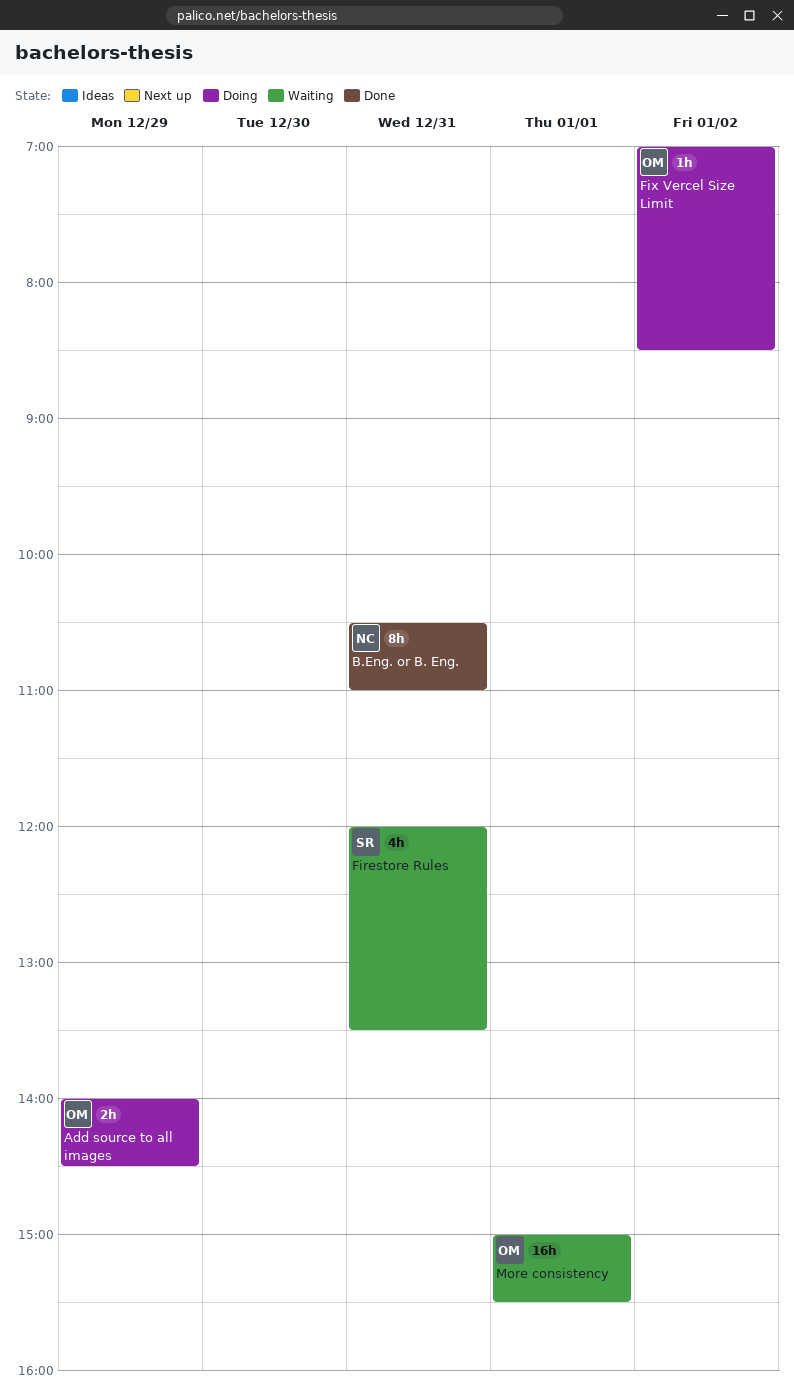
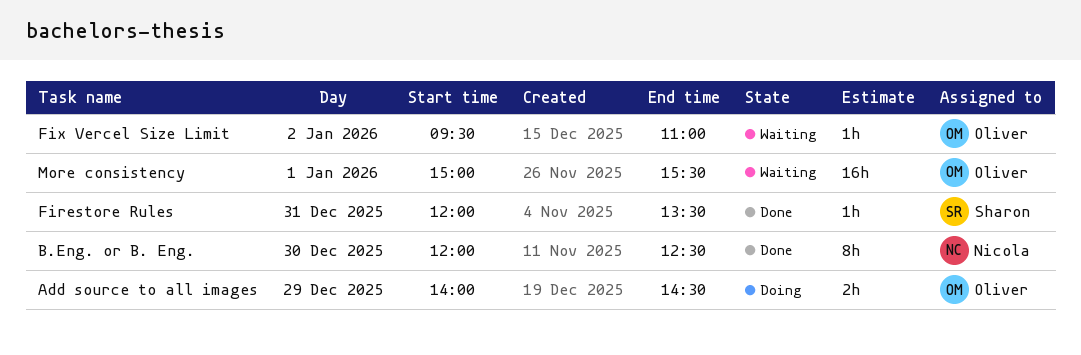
B.Eng. or B. Eng., day: Dec 31 -> Dec 30
B.Eng. or B. Eng., begins: 10:30 -> 12:00
B.Eng. or B. Eng., ends: 11:00 -> 12:30
Firestore Rules, status: Waiting -> Done
Firestore Rules, estimate: 4h -> 1h
Fix Vercel Size Limit, status: Doing -> Waiting
Fix Vercel Size Limit, begins: 07:00 -> 09:30
Fix Vercel Size Limit, ends: 08:30 -> 11:00

